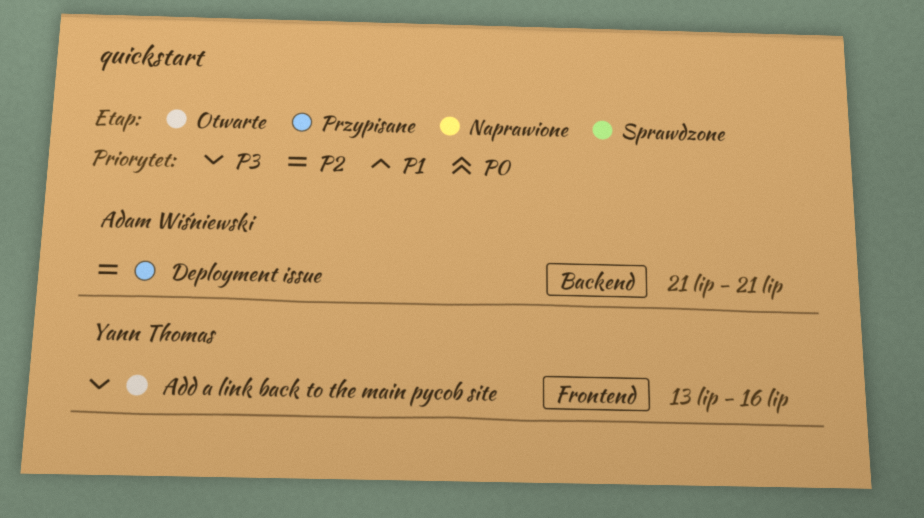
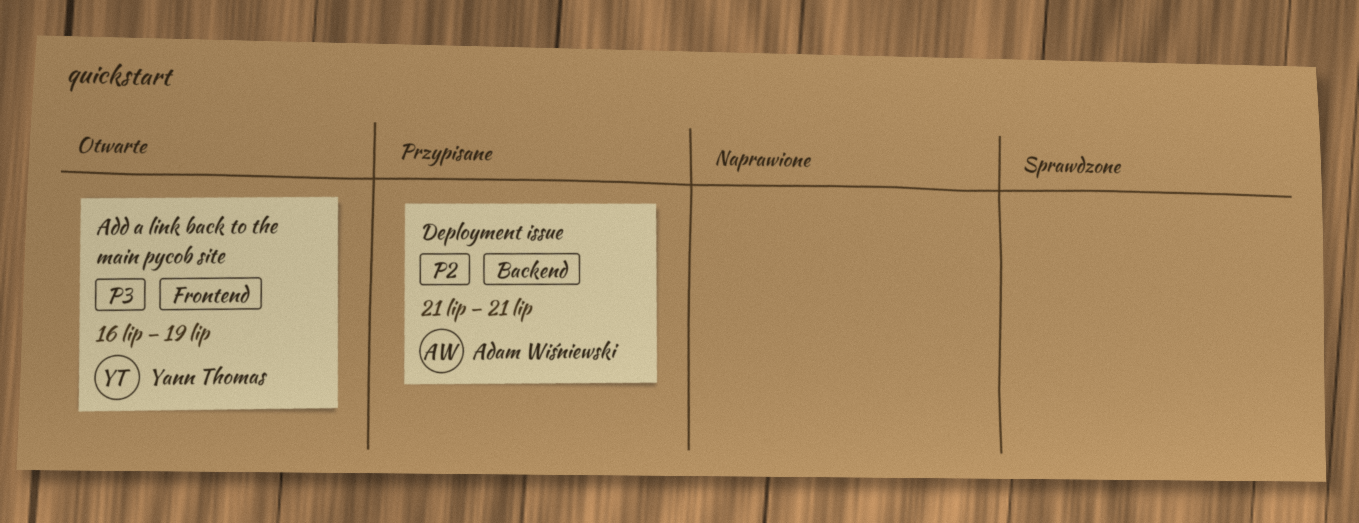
Add a link back to the main pycob site, start: Jul 13 -> Jul 16
Add a link back to the main pycob site, due: Jul 16 -> Jul 19

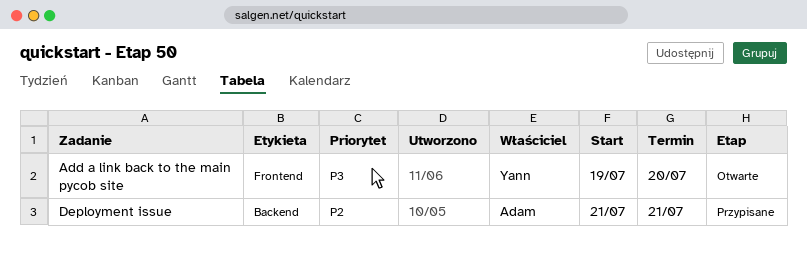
Add a link back to the main pycob site, start: Jul 16 -> Jul 19
Add a link back to the main pycob site, due: Jul 19 -> Jul 20

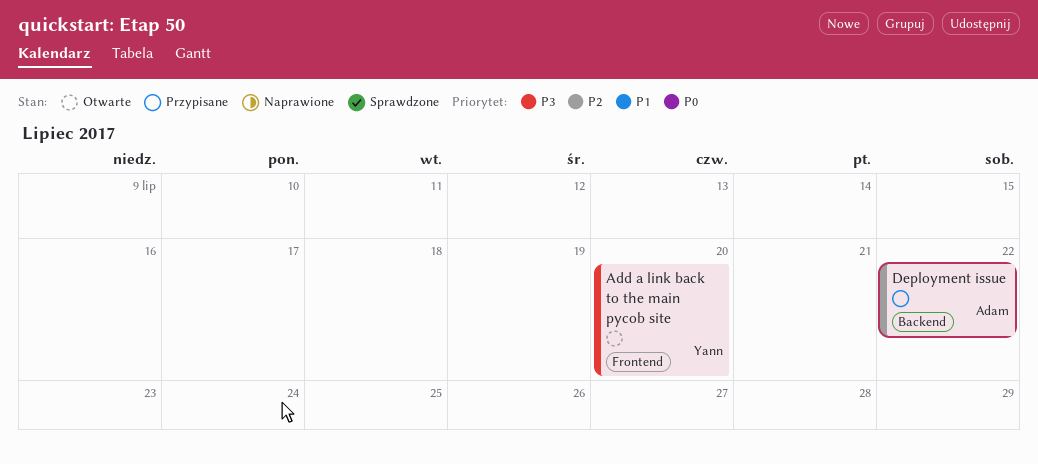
Deployment issue, due: Jul 21 -> Jul 22

